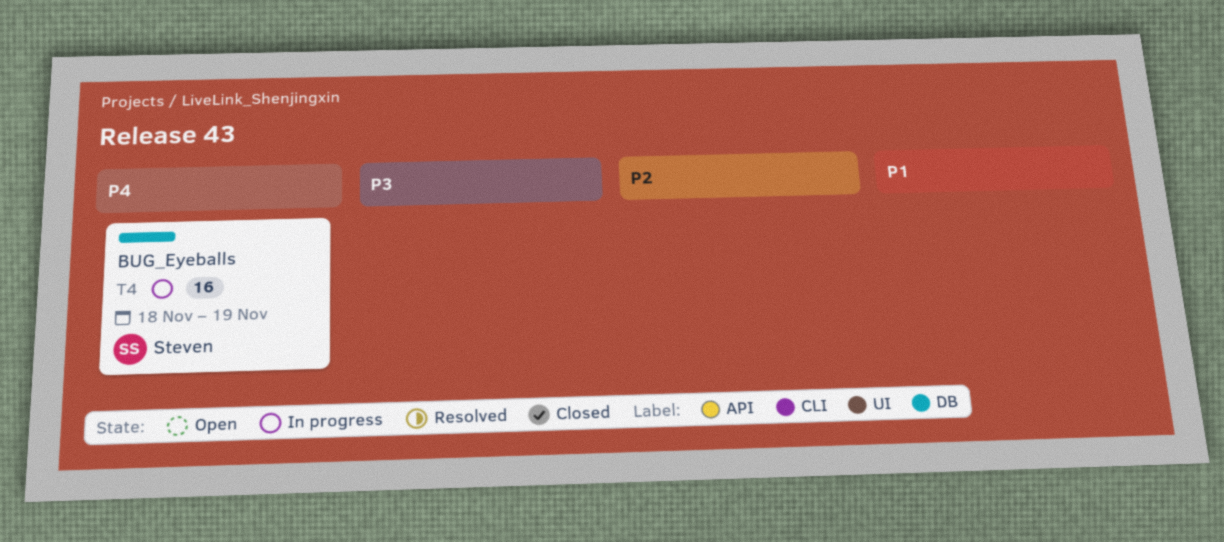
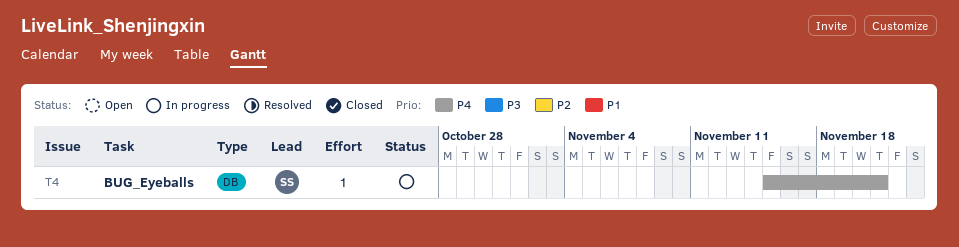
T4, estimate: 16 -> 1
T4, start: Nov 18 -> Nov 15
T4, due: Nov 19 -> Nov 21

